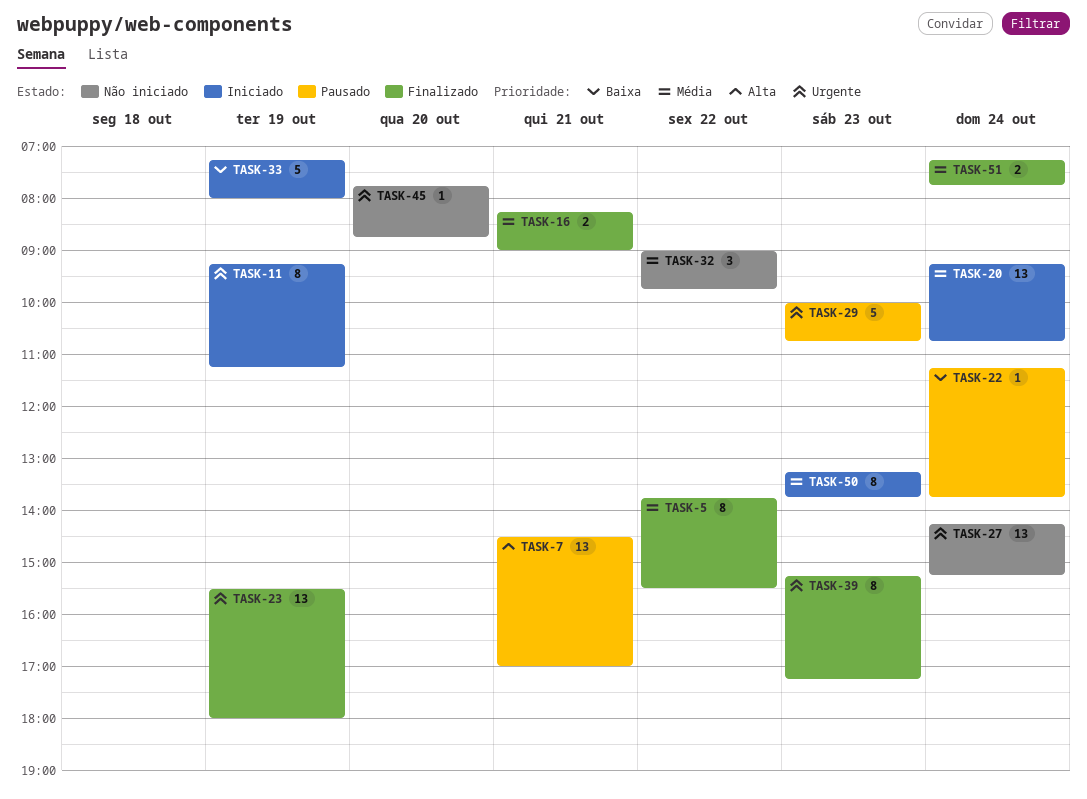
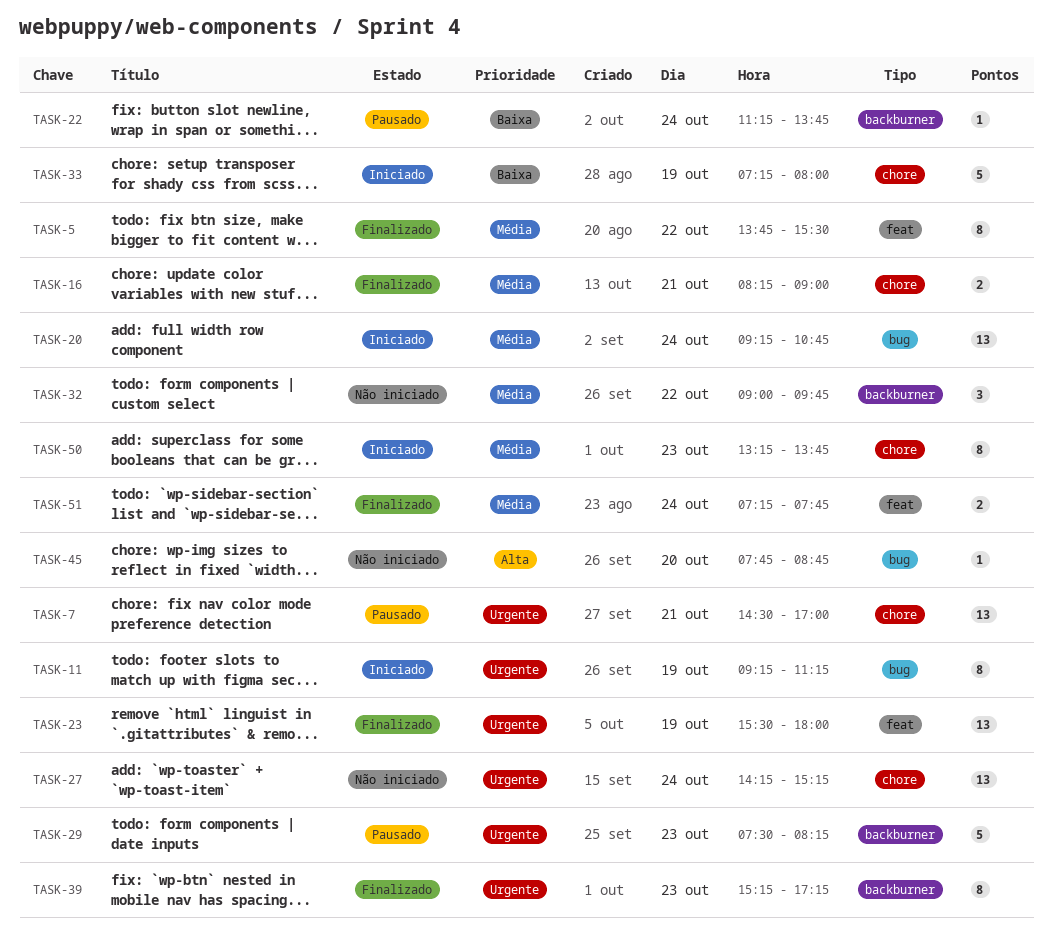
TASK-7, priority: Alta -> Urgente
TASK-29, begins: 10:00 -> 07:30
TASK-29, ends: 10:45 -> 08:15
TASK-45, priority: Urgente -> Alta

